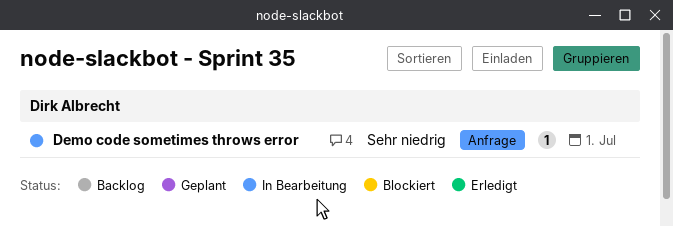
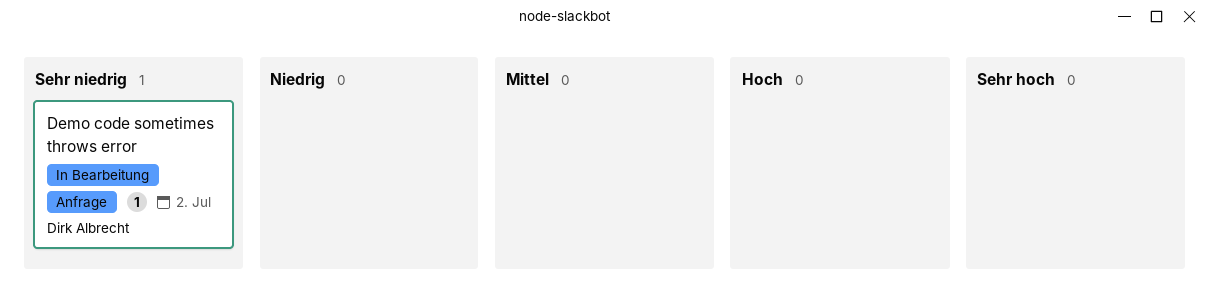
Demo code sometimes throws error, due: Jul 1 -> Jul 2

